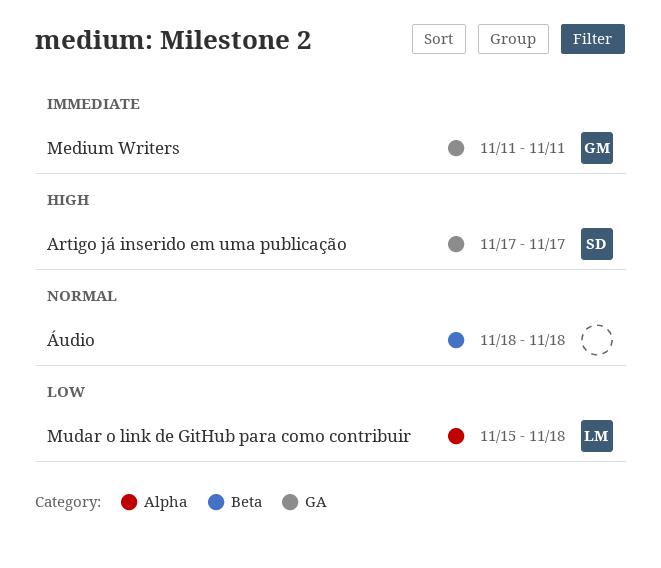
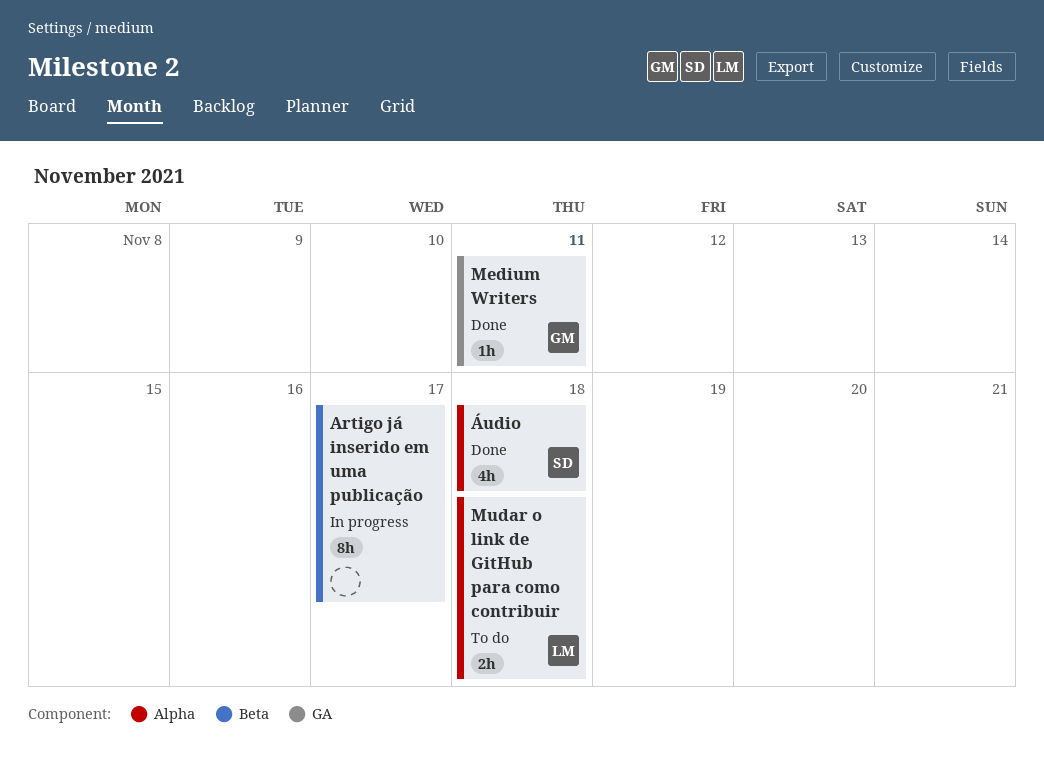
Artigo já inserido em uma publicação, owner: SD -> none
Artigo já inserido em uma publicação, label: GA -> Beta
Áudio, owner: none -> SD
Áudio, label: Beta -> Alpha

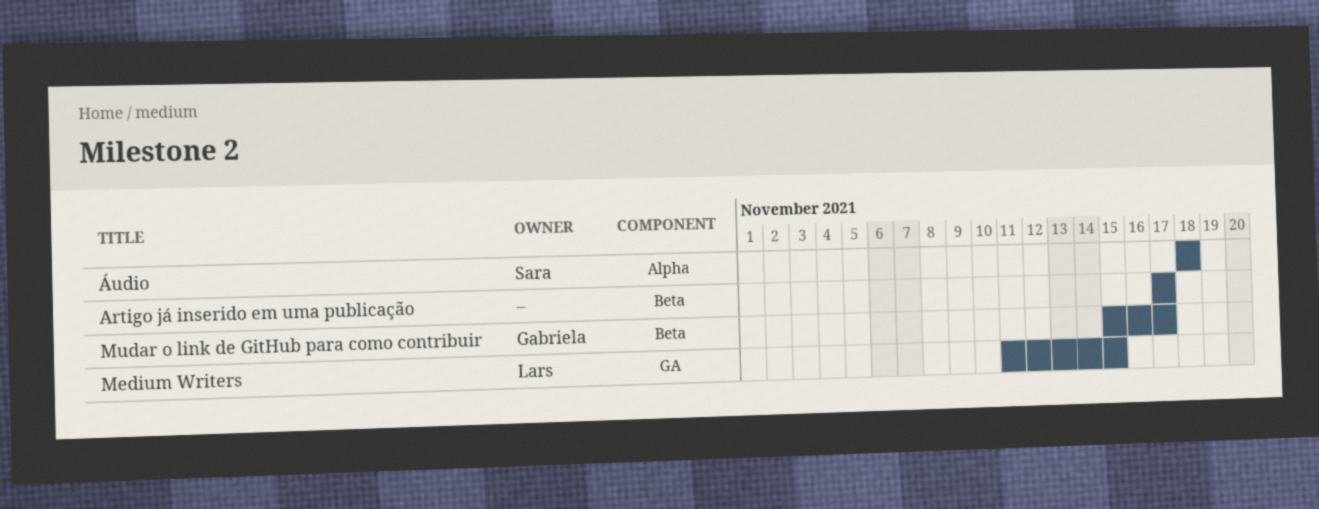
Medium Writers, owner: Gabriela -> Lars
Medium Writers, due: Nov 11 -> Nov 15
Mudar o link de GitHub para como contribuir, owner: Lars -> Gabriela
Mudar o link de GitHub para como contribuir, label: Alpha -> Beta
Mudar o link de GitHub para como contribuir, due: Nov 18 -> Nov 17

